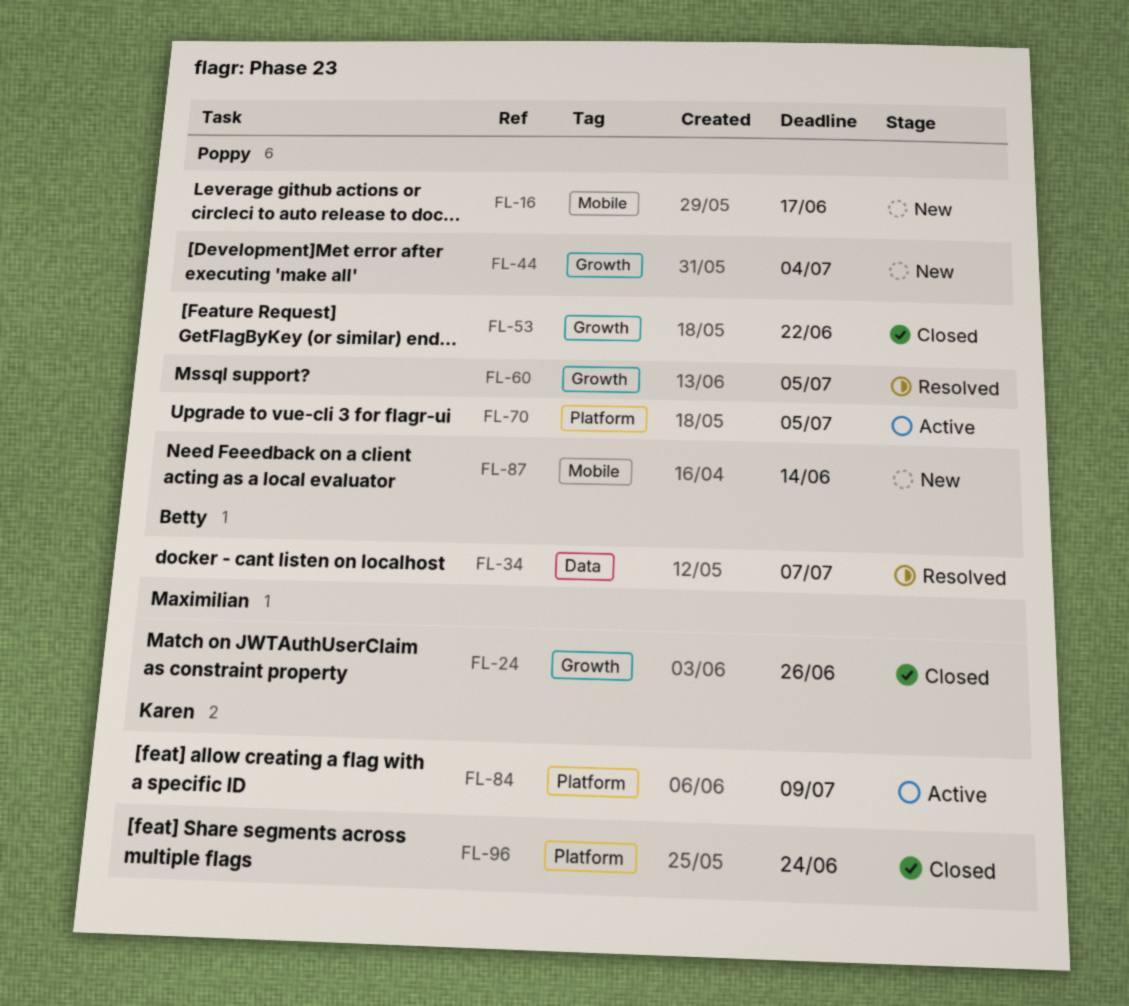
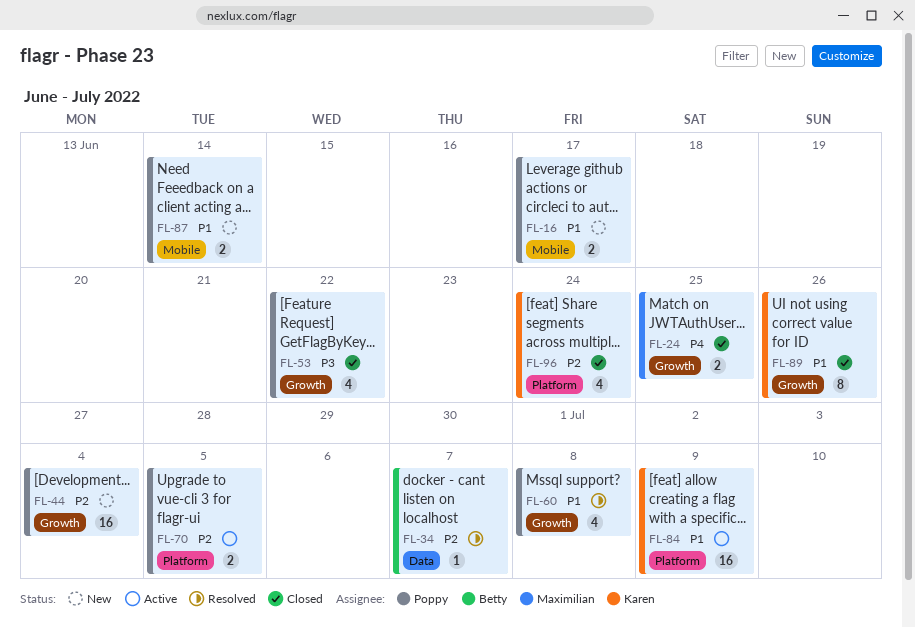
FL-24, due: Jun 26 -> Jun 25
FL-60, due: Jul 5 -> Jul 8
FL-89: none -> present

